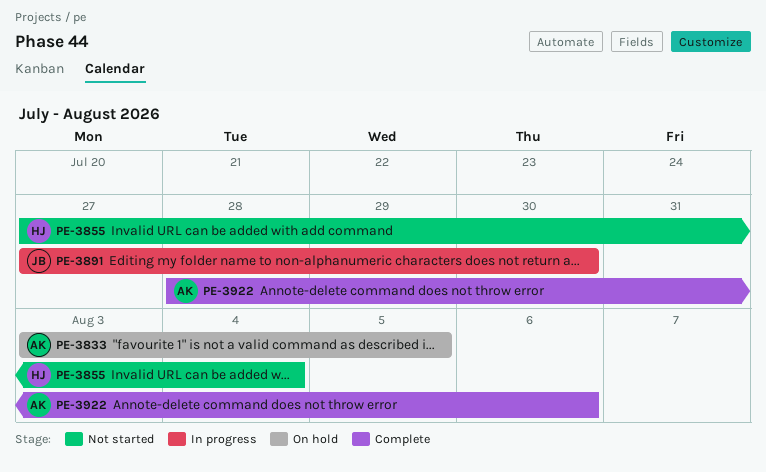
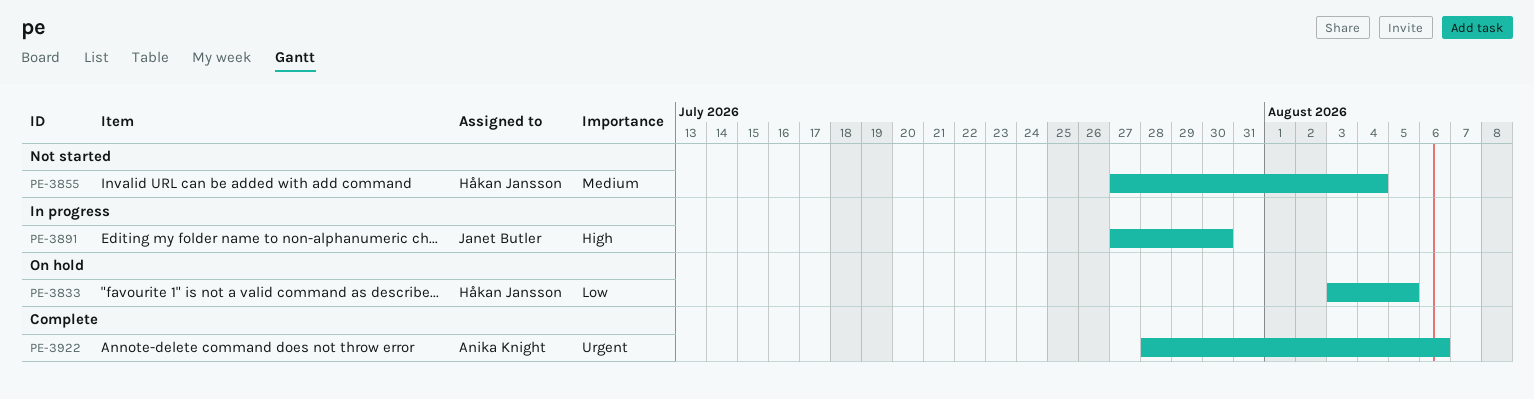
PE-3833, owner: Anika Knight -> Håkan Jansson

